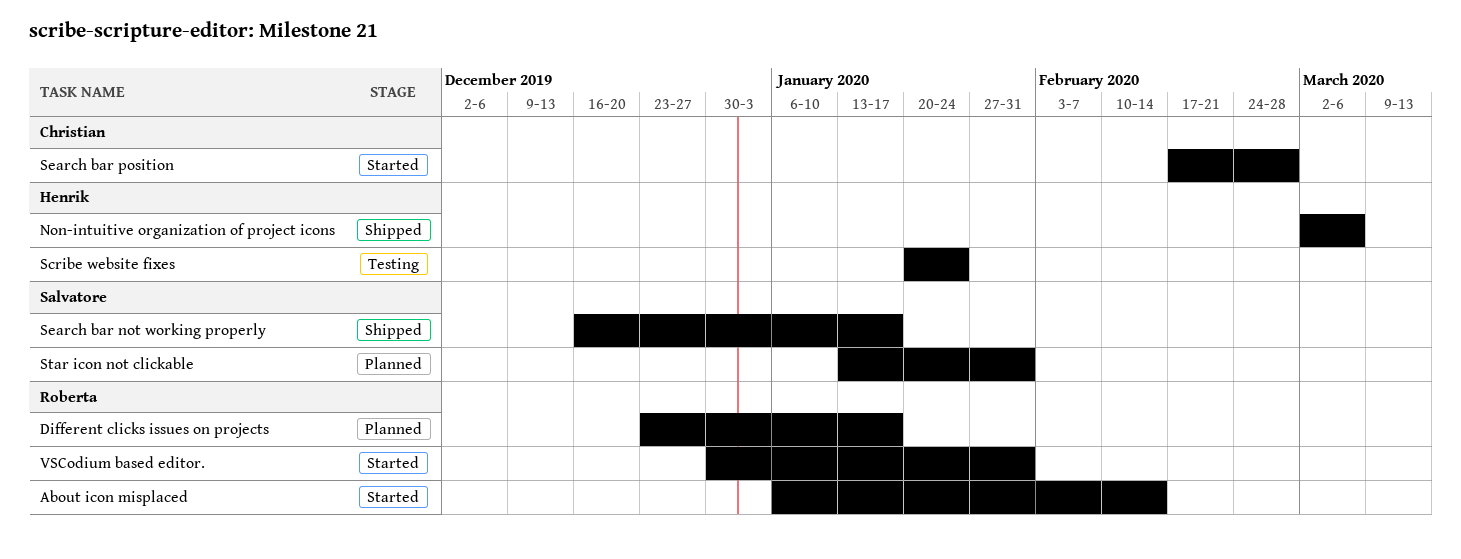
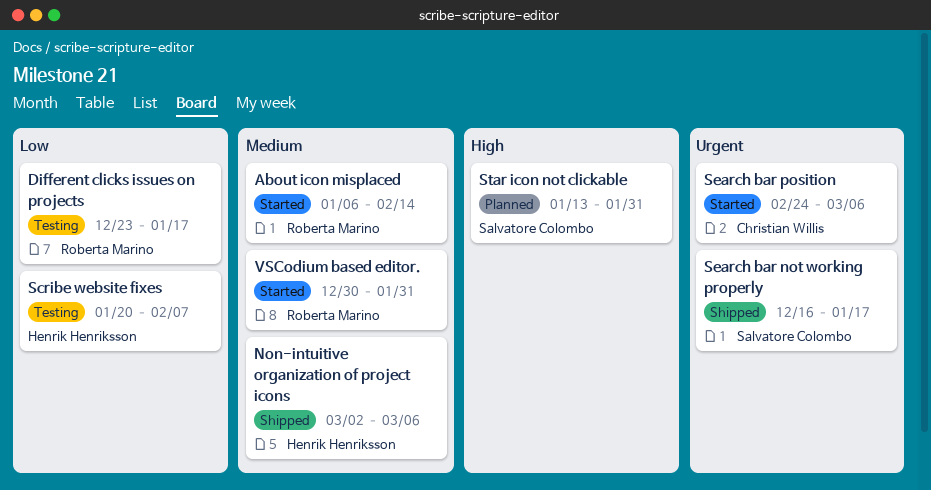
Different clicks issues on projects, status: Planned -> Testing
Scribe website fixes, due: Jan 24 -> Feb 7
Search bar position, start: Feb 17 -> Feb 24
Search bar position, due: Feb 28 -> Mar 6

